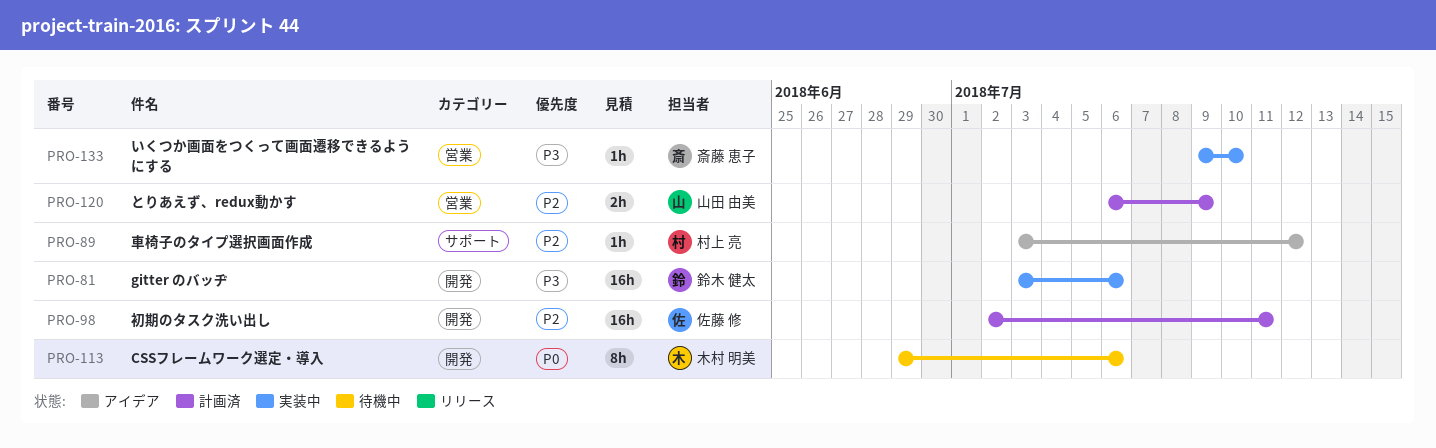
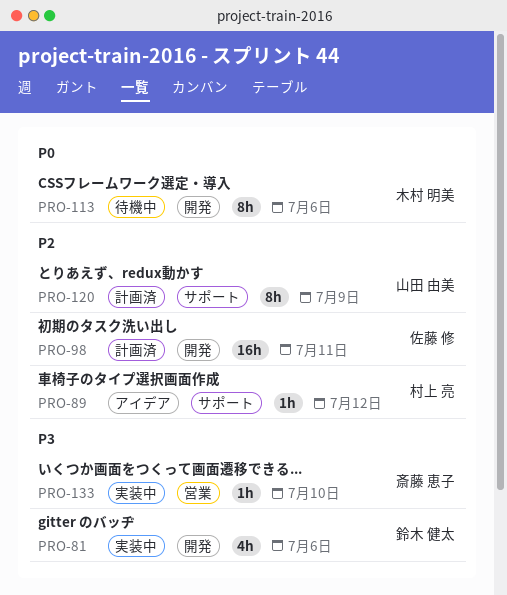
PRO-81, estimate: 16h -> 4h
PRO-120, label: 営業 -> サポート
PRO-120, estimate: 2h -> 8h

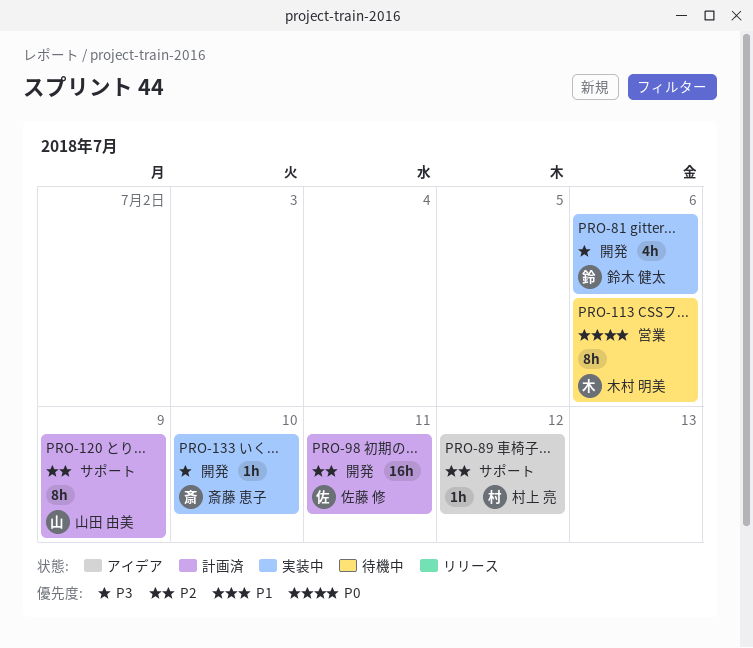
PRO-113, label: 開発 -> 営業
PRO-133, label: 営業 -> 開発

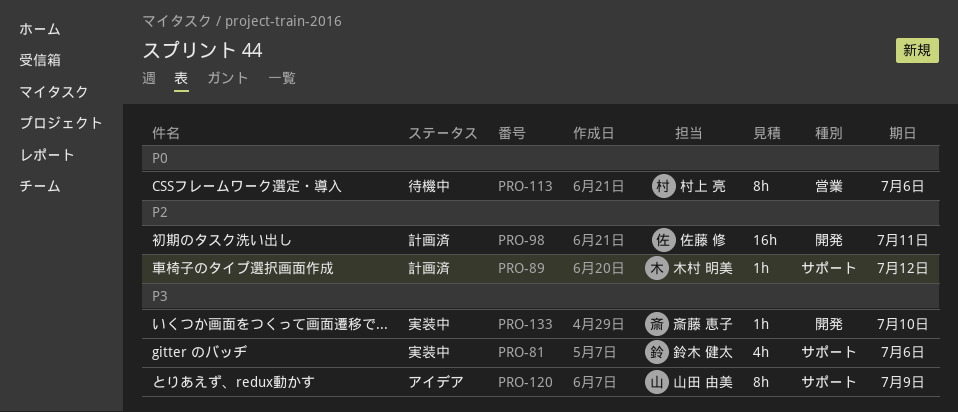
PRO-81, label: 開発 -> サポート
PRO-89, status: アイデア -> 計画済
PRO-89, owner: 村上 亮 -> 木村 明美
PRO-113, owner: 木村 明美 -> 村上 亮
PRO-120, status: 計画済 -> アイデア
PRO-120, priority: P2 -> P3

